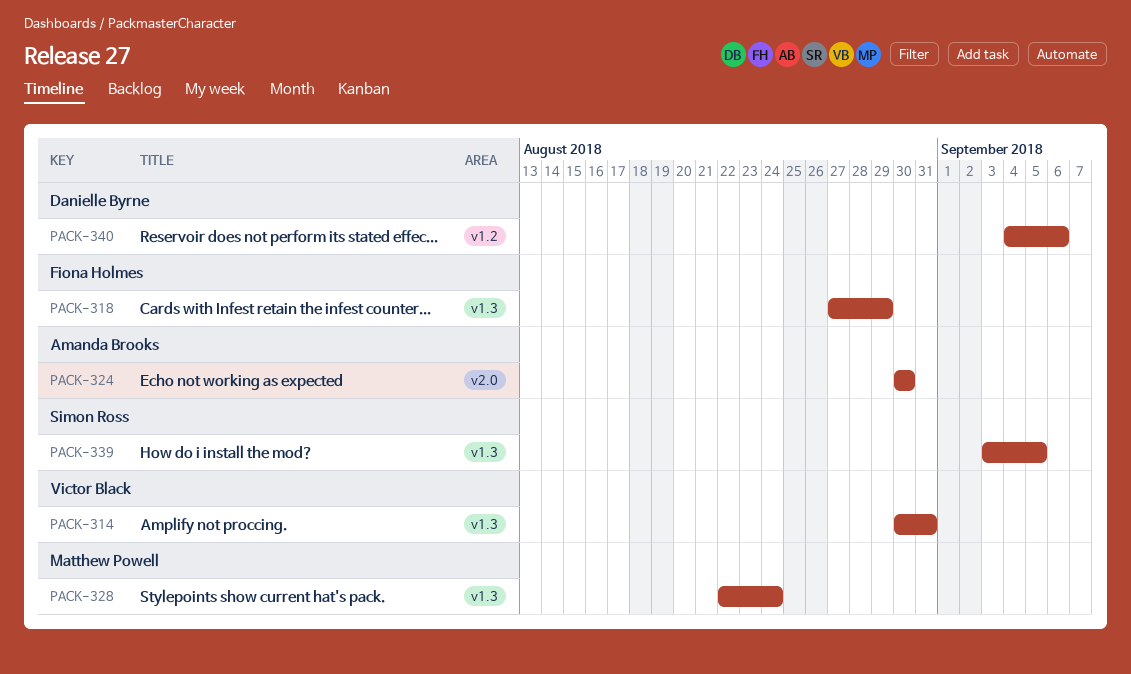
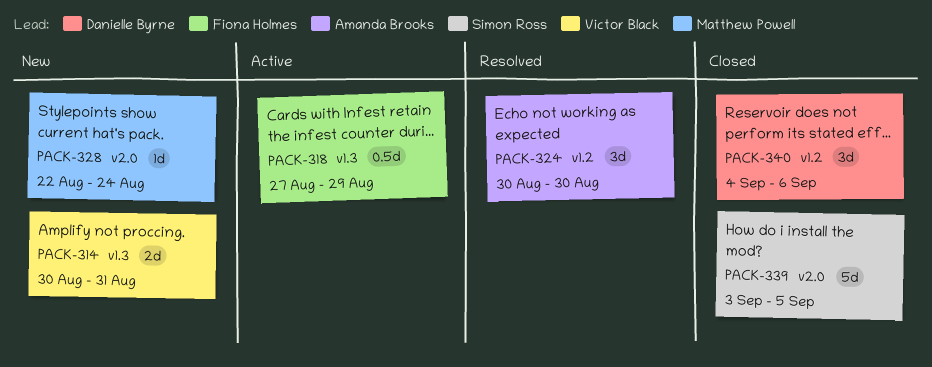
PACK-324, label: v2.0 -> v1.2
PACK-328, label: v1.3 -> v2.0
PACK-339, label: v1.3 -> v2.0

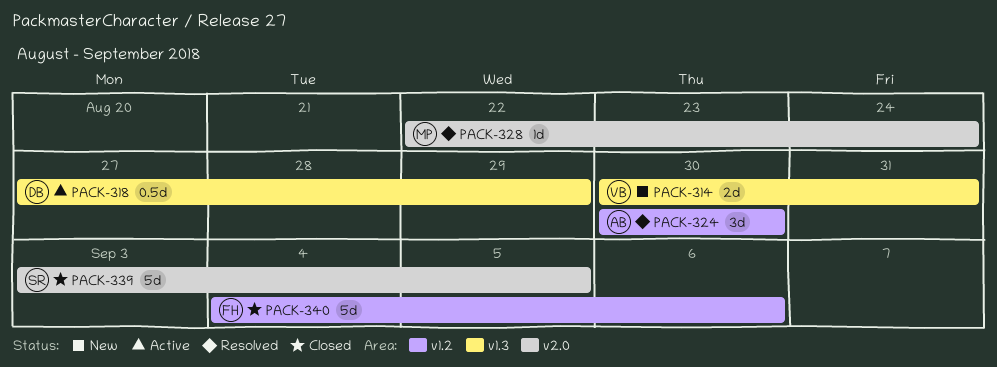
PACK-318, owner: Fiona Holmes -> Danielle Byrne
PACK-328, status: New -> Resolved
PACK-340, owner: Danielle Byrne -> Fiona Holmes
PACK-340, estimate: 3d -> 5d

